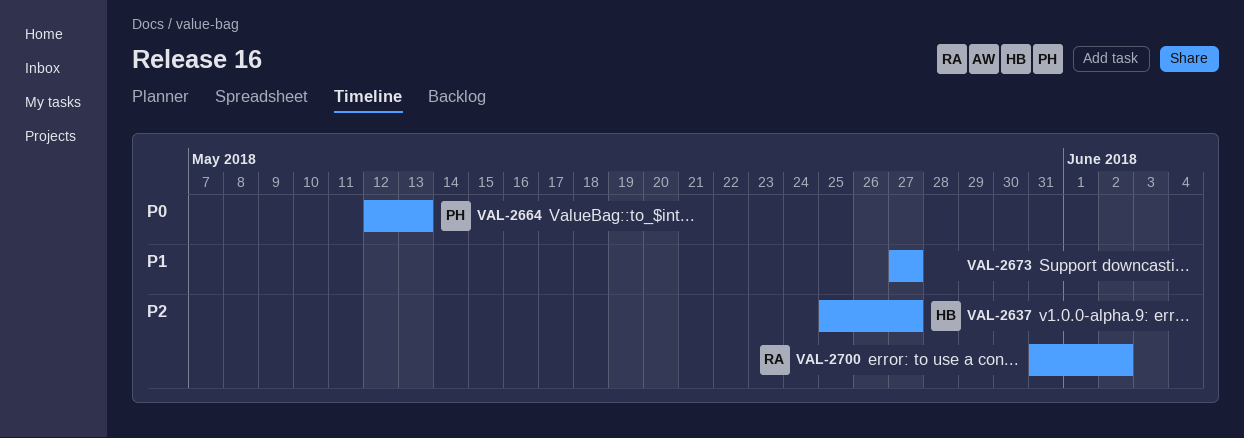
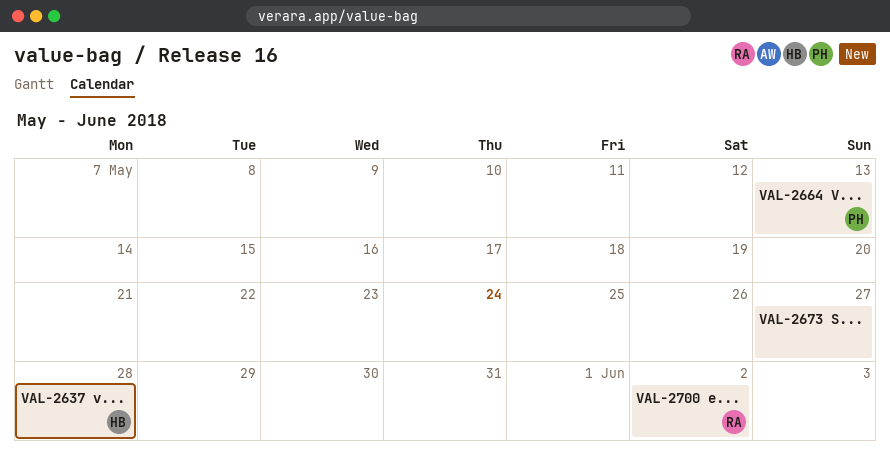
VAL-2637, due: May 27 -> May 28

